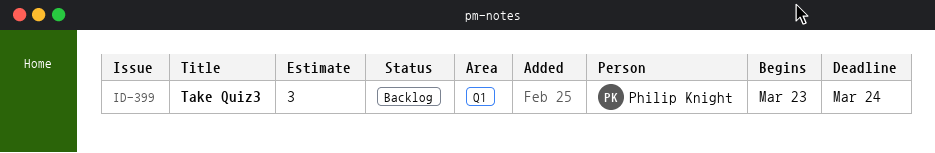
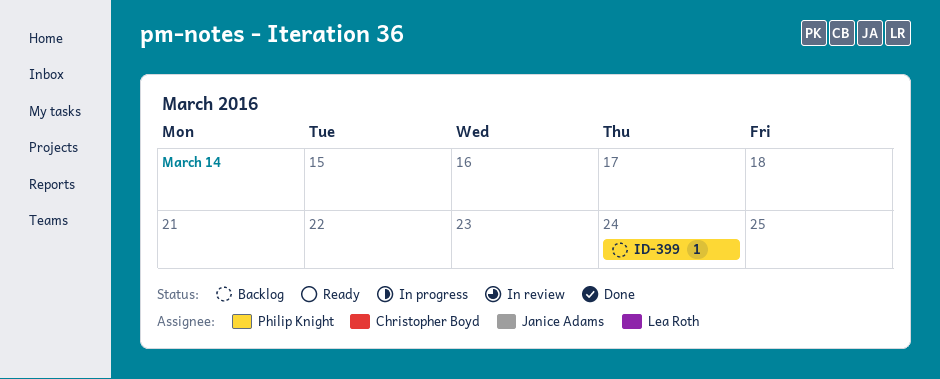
ID-399, estimate: 3 -> 1
ID-399, start: Mar 23 -> Mar 24

